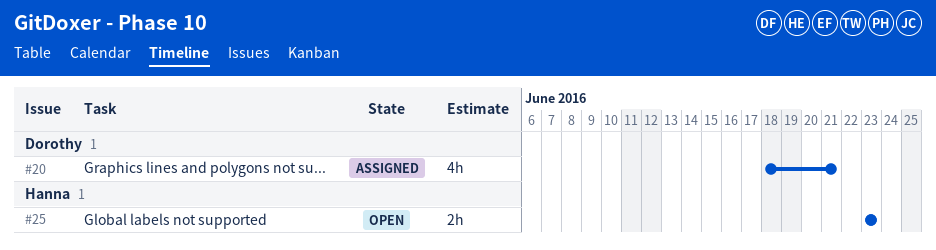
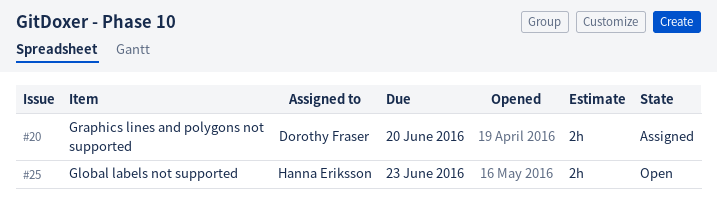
#20, estimate: 4h -> 2h
#20, due: Jun 21 -> Jun 20

